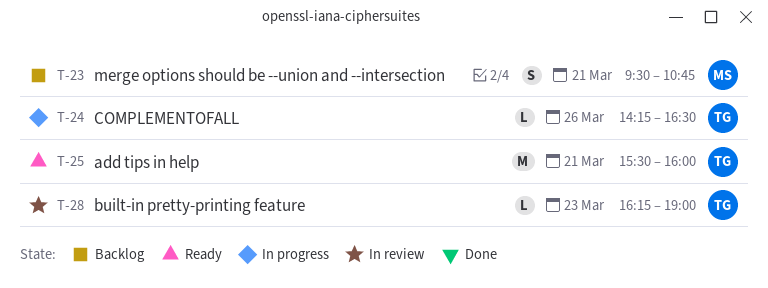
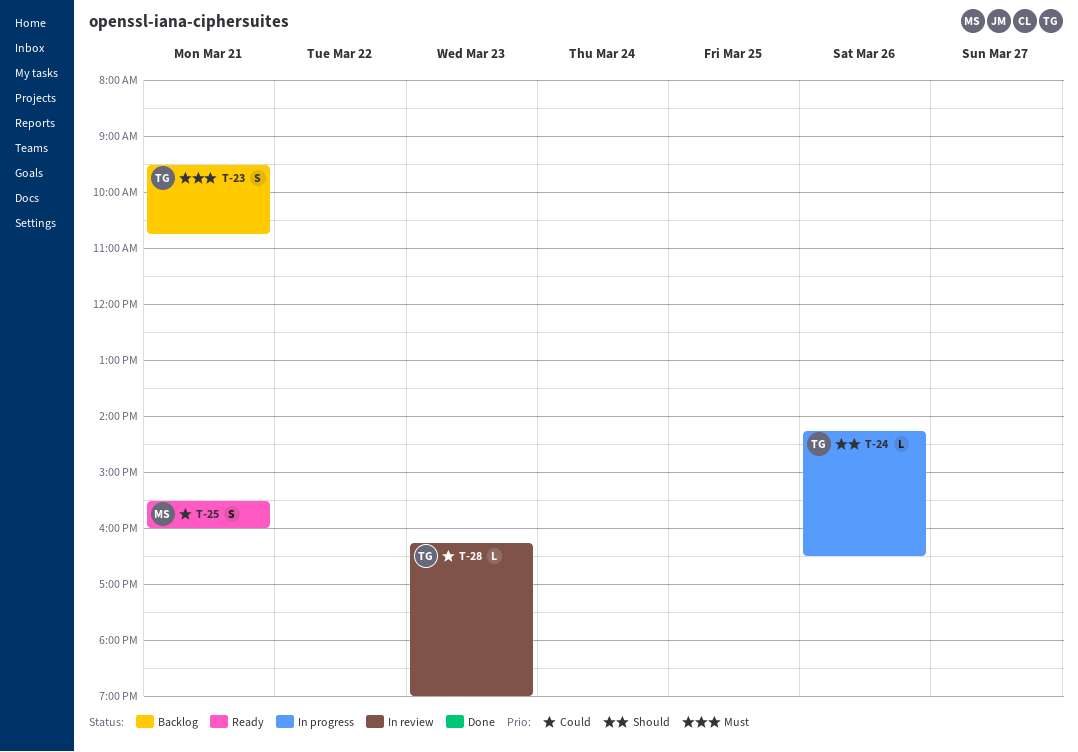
T-23, owner: MS -> TG
T-25, owner: TG -> MS
T-25, estimate: M -> S

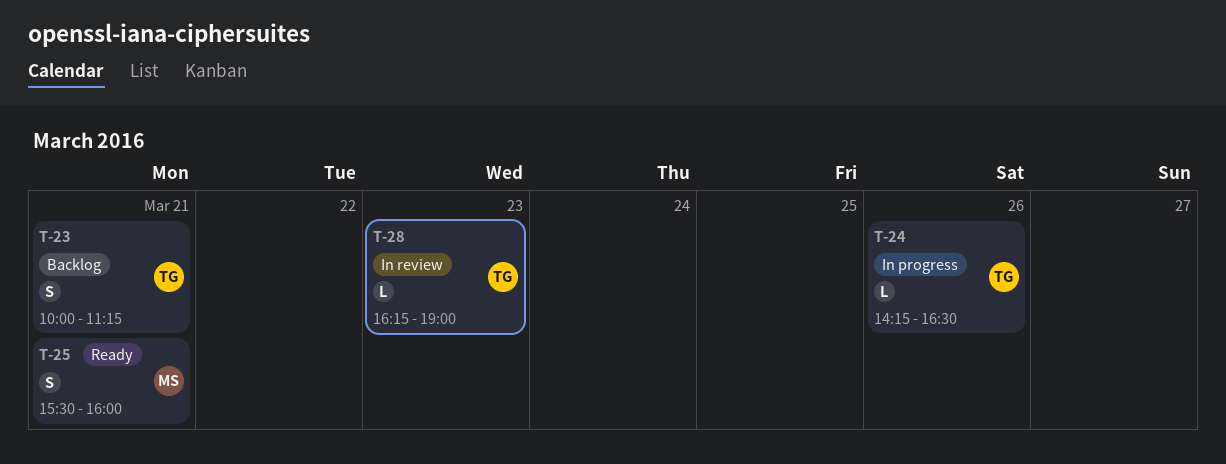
T-23, begins: 09:30 -> 10:00
T-23, ends: 10:45 -> 11:15

